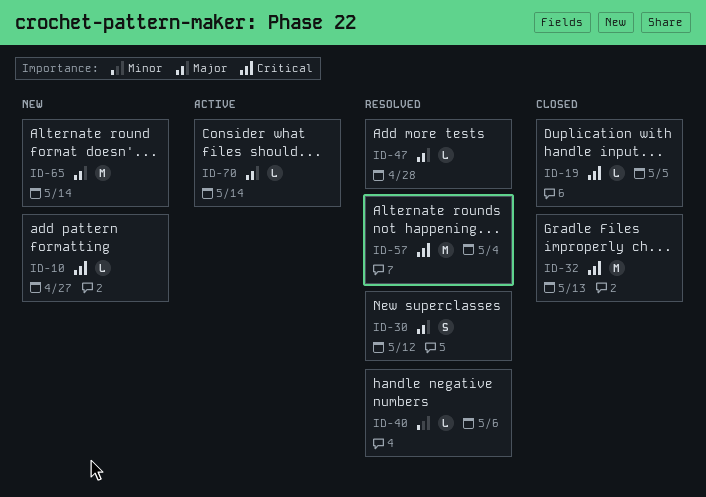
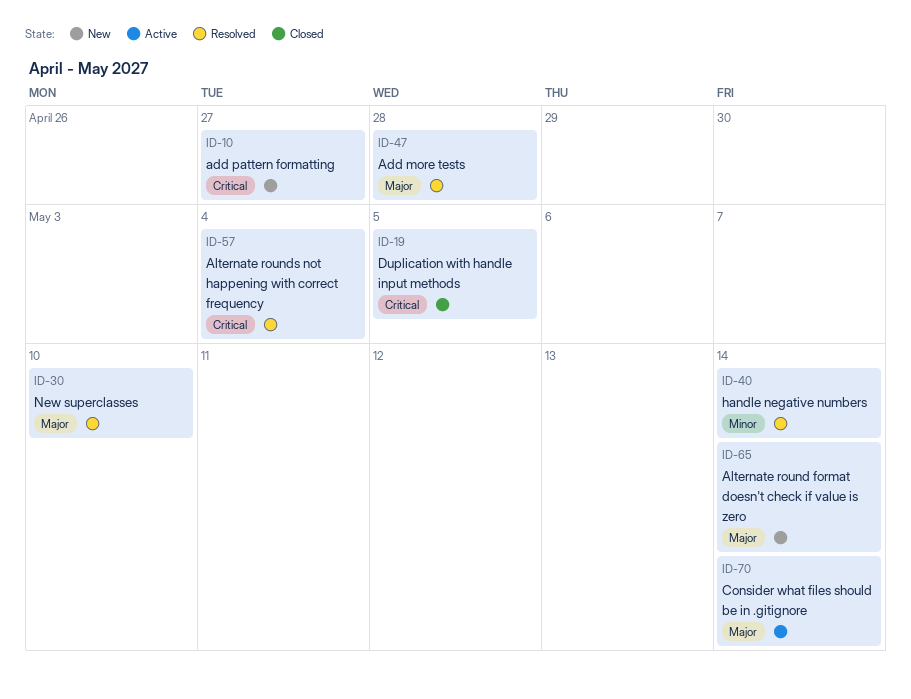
ID-30, due: May 12 -> May 10
ID-32: present -> none
ID-40, due: May 6 -> May 14

